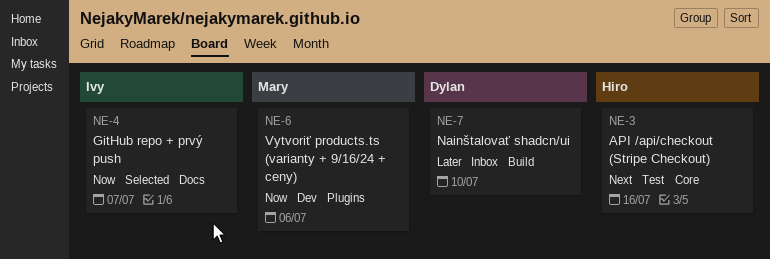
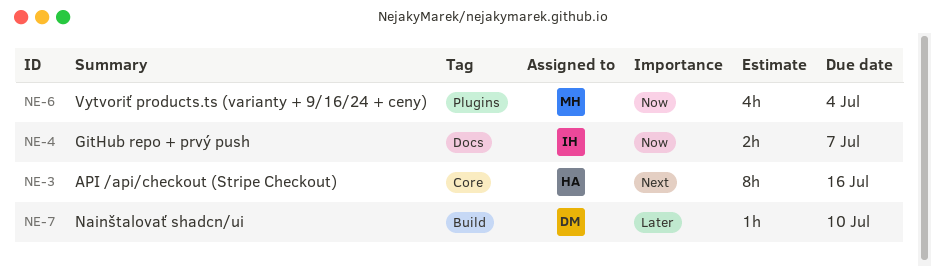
NE-6, due: Jul 6 -> Jul 4

